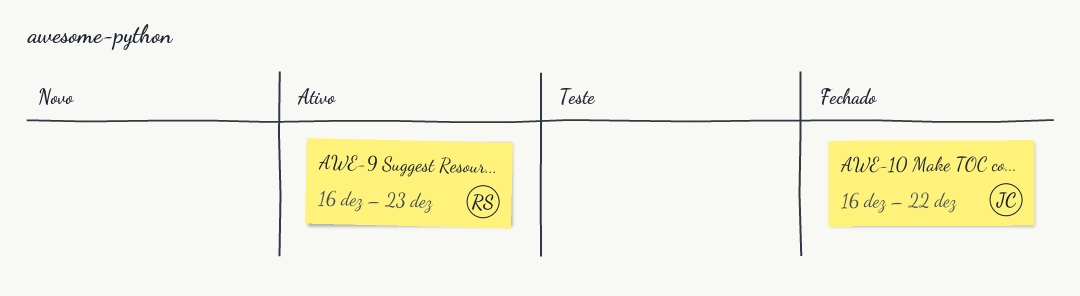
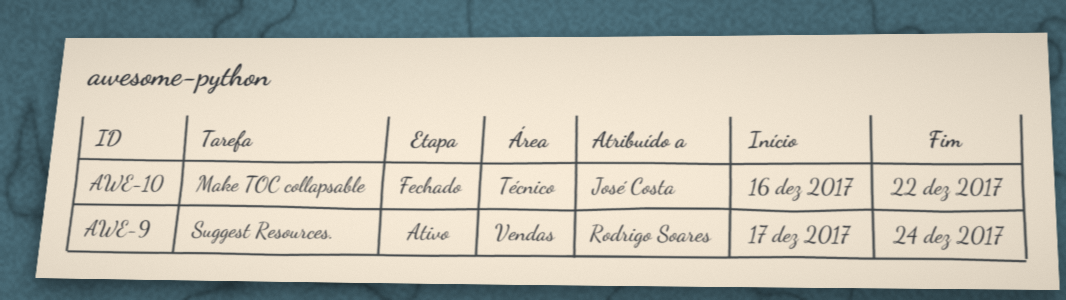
AWE-9, start: Dec 16 -> Dec 17
AWE-9, due: Dec 23 -> Dec 24

